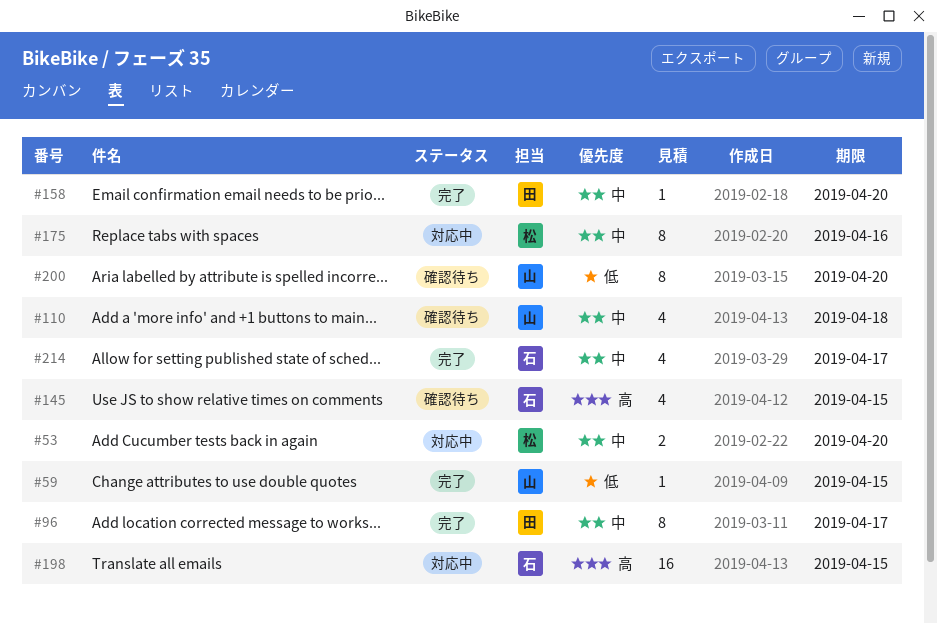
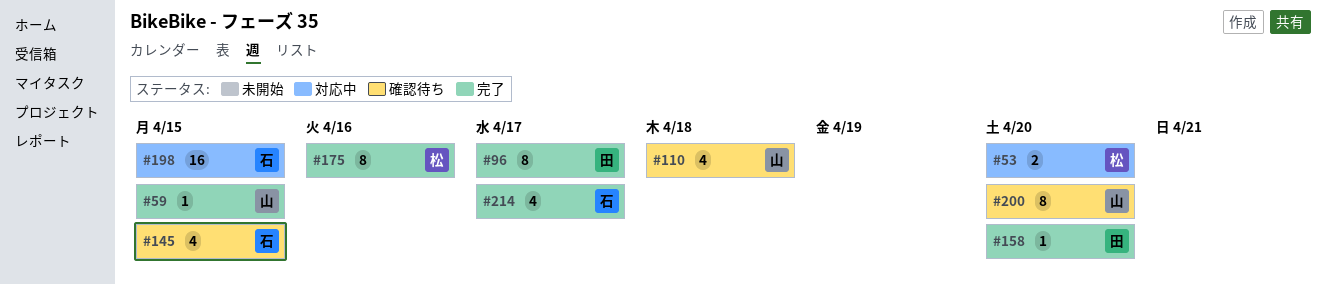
#175, status: 対応中 -> 完了

